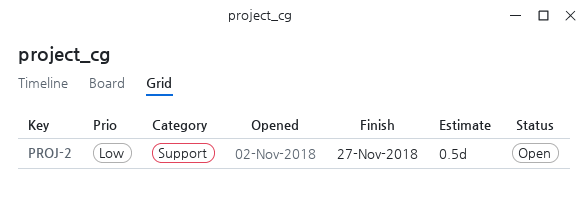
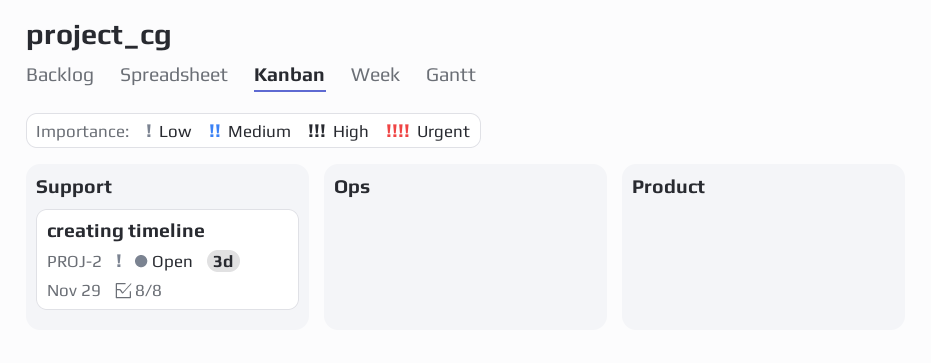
PROJ-2, estimate: 0.5d -> 3d
PROJ-2, due: Nov 27 -> Nov 29

